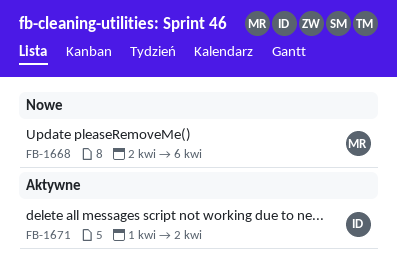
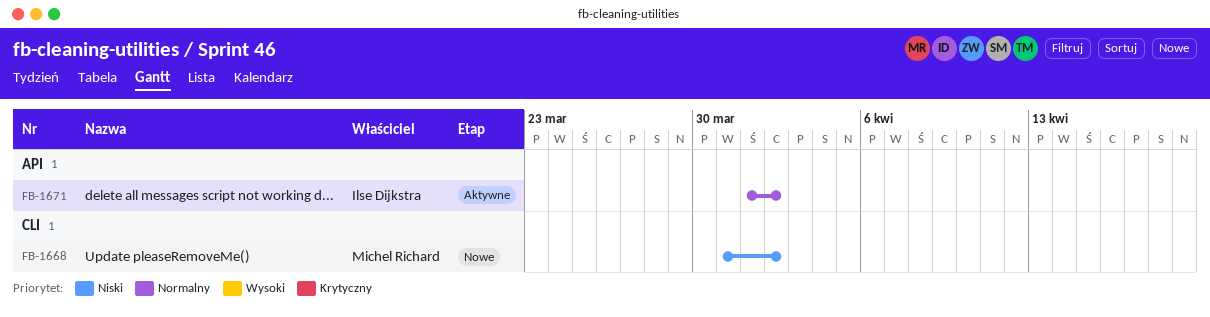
FB-1668, start: Apr 2 -> Mar 31
FB-1668, due: Apr 6 -> Apr 2

